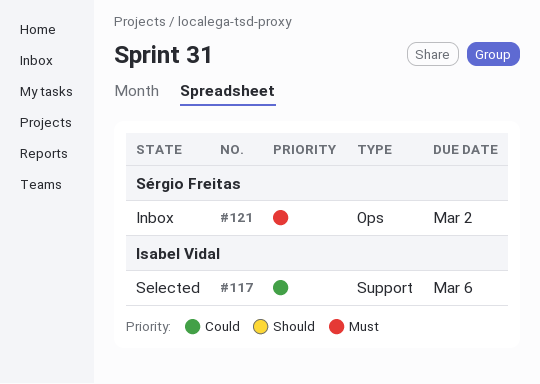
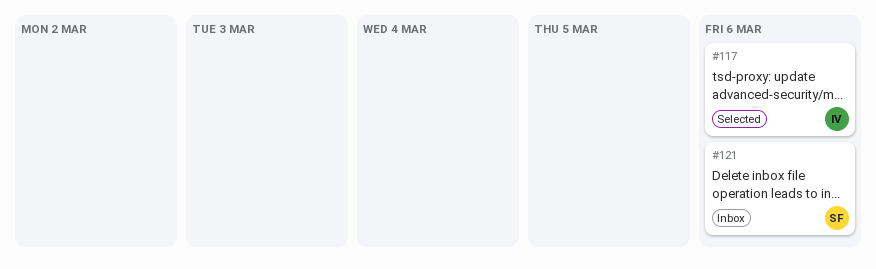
#121, due: Mar 2 -> Mar 6

